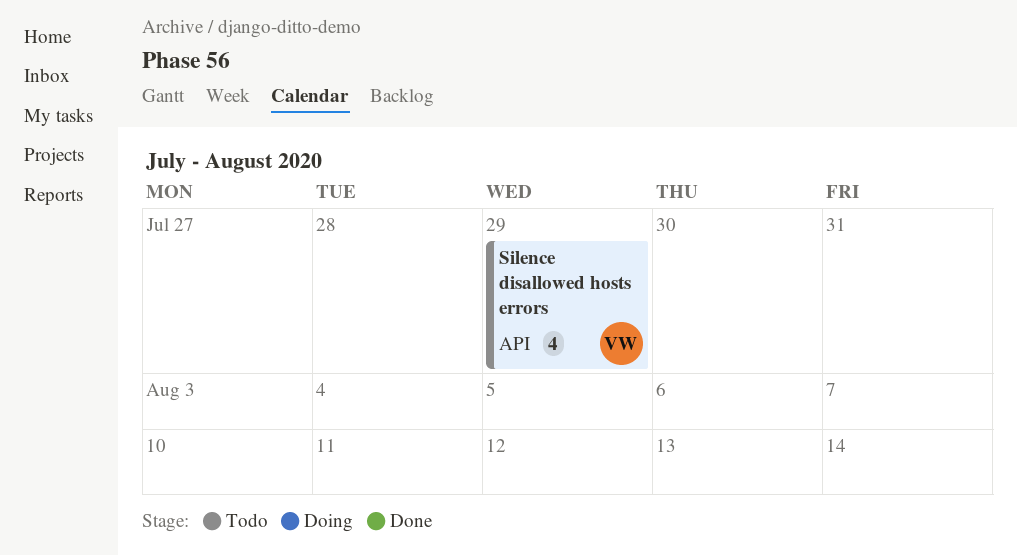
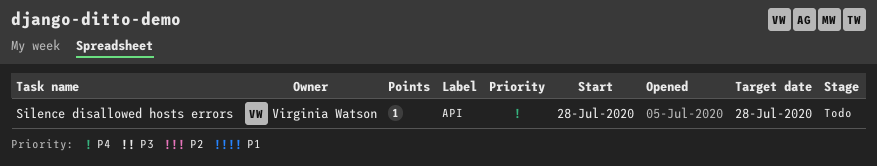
Silence disallowed hosts errors, estimate: 4 -> 1
Silence disallowed hosts errors, due: Jul 29 -> Jul 28

